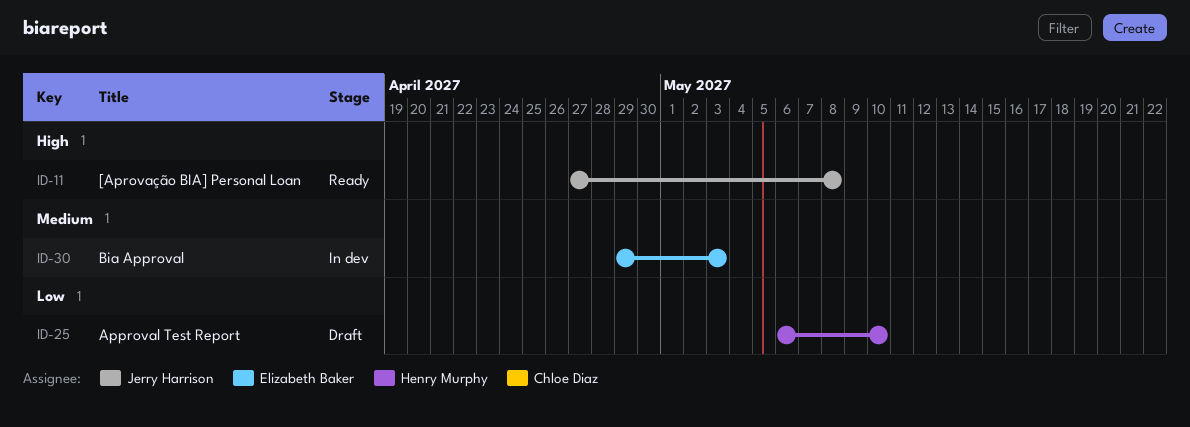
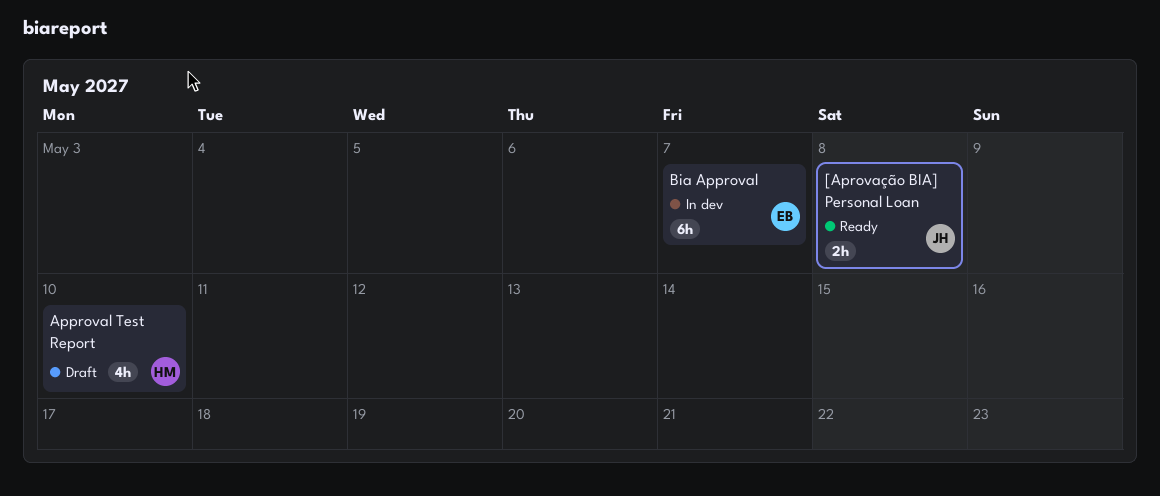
Bia Approval, due: May 3 -> May 7

